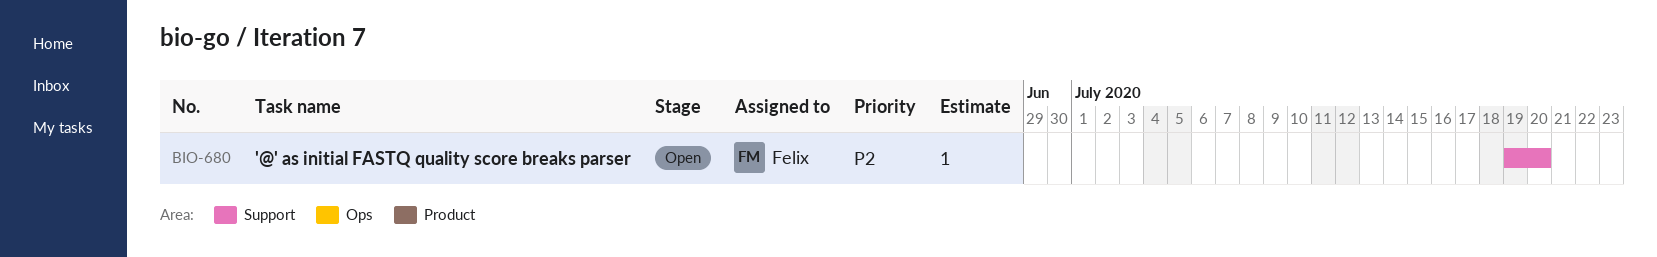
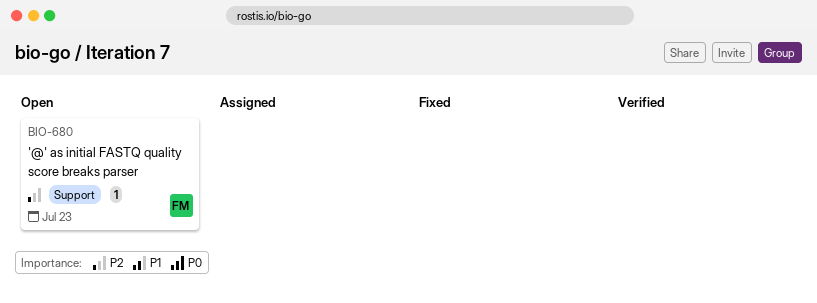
BIO-680, due: Jul 20 -> Jul 23

